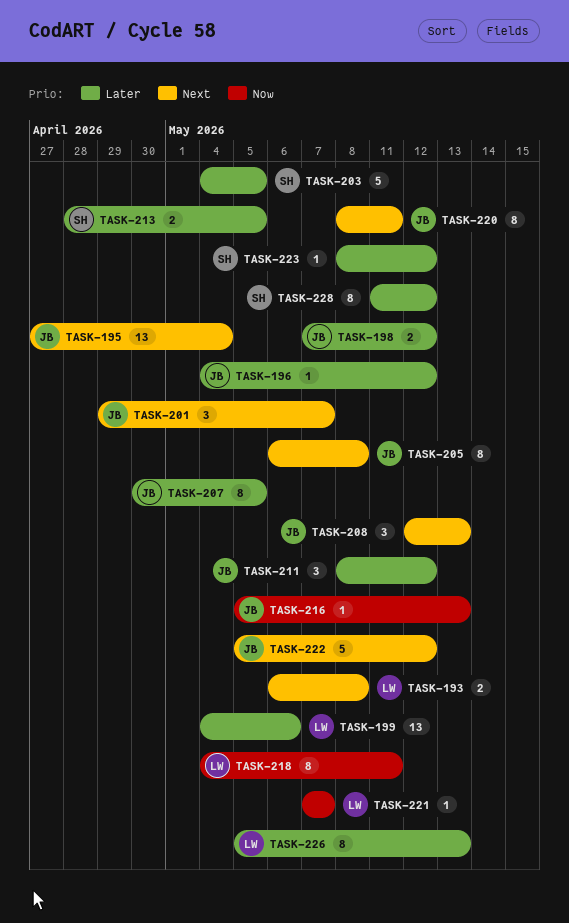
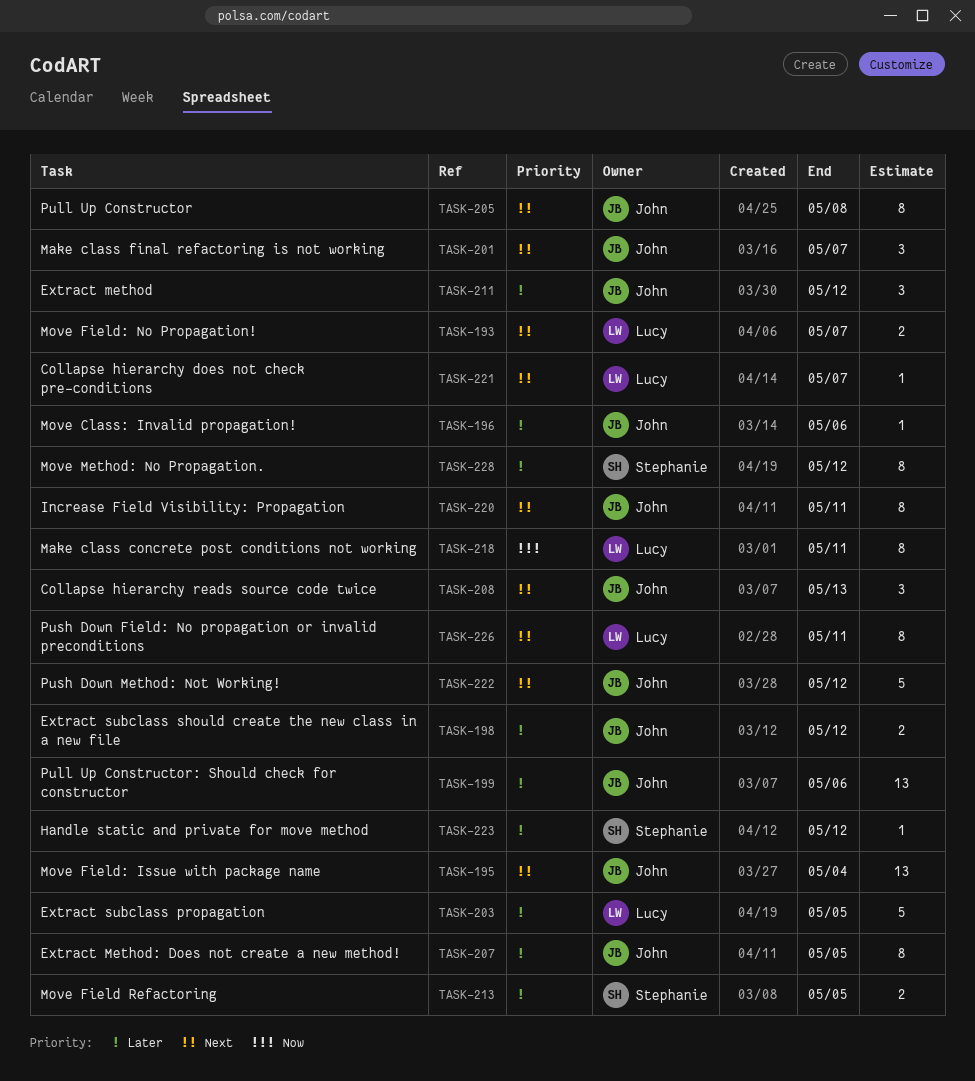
TASK-193, due: May 8 -> May 7
TASK-196, due: May 12 -> May 6
TASK-199, owner: Lucy -> John
TASK-203, owner: Stephanie -> Lucy
TASK-216: present -> none
TASK-221, priority: Now -> Next
TASK-226, priority: Later -> Next
TASK-226, due: May 13 -> May 11

